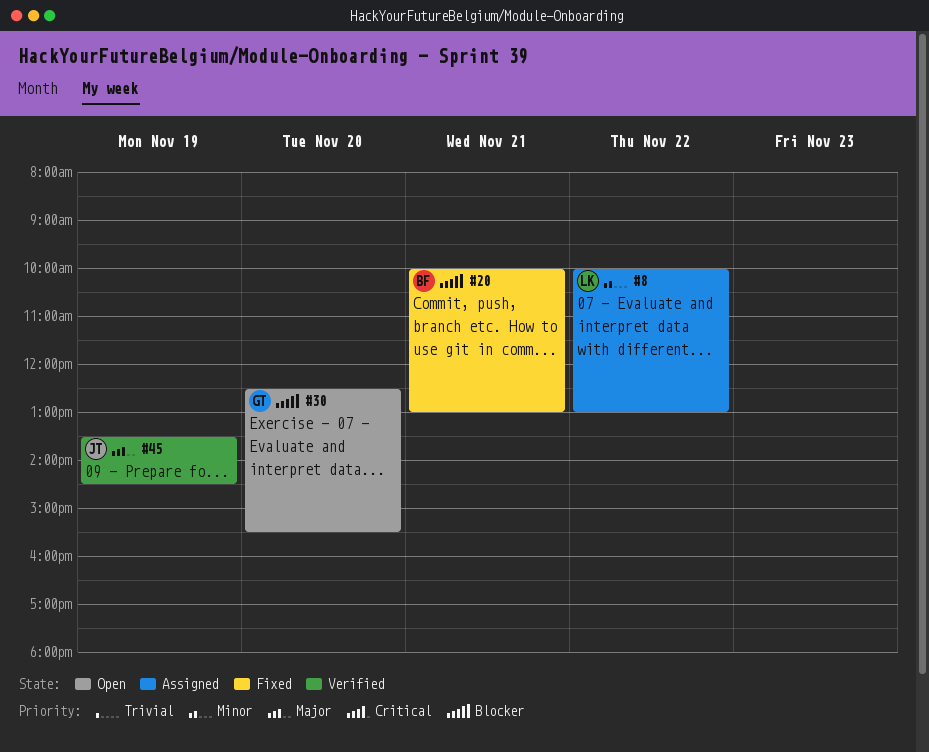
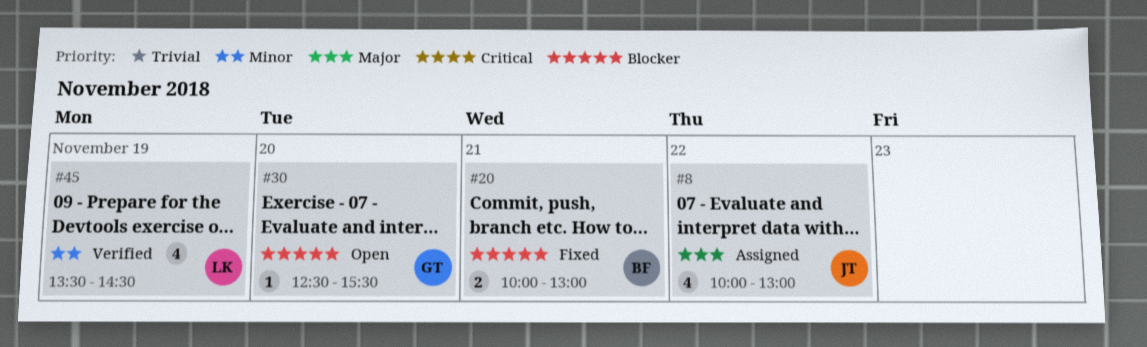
#8, owner: LK -> JT
#8, priority: Minor -> Major
#45, owner: JT -> LK
#45, priority: Major -> Minor

